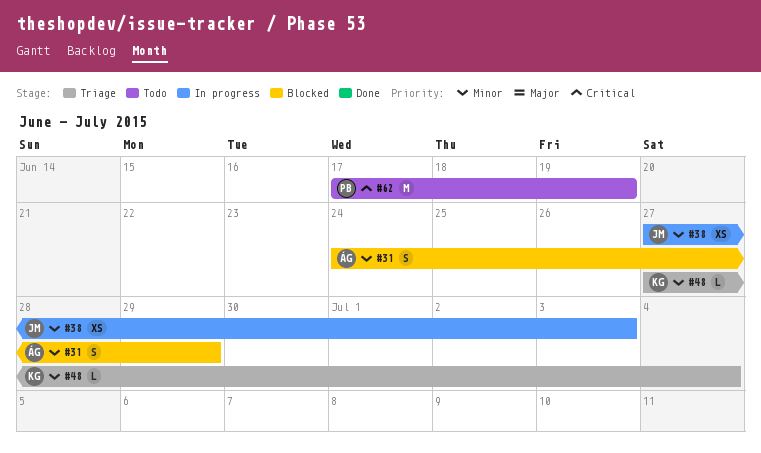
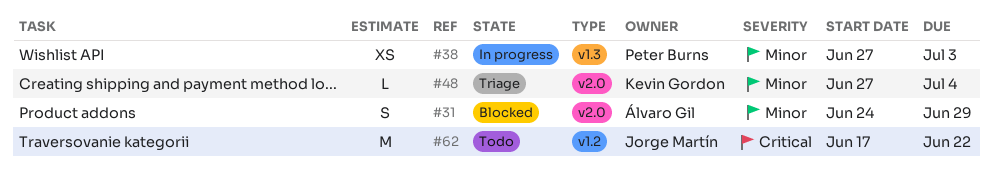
#38, owner: Jorge Martín -> Peter Burns
#62, owner: Peter Burns -> Jorge Martín
#62, due: Jun 19 -> Jun 22

